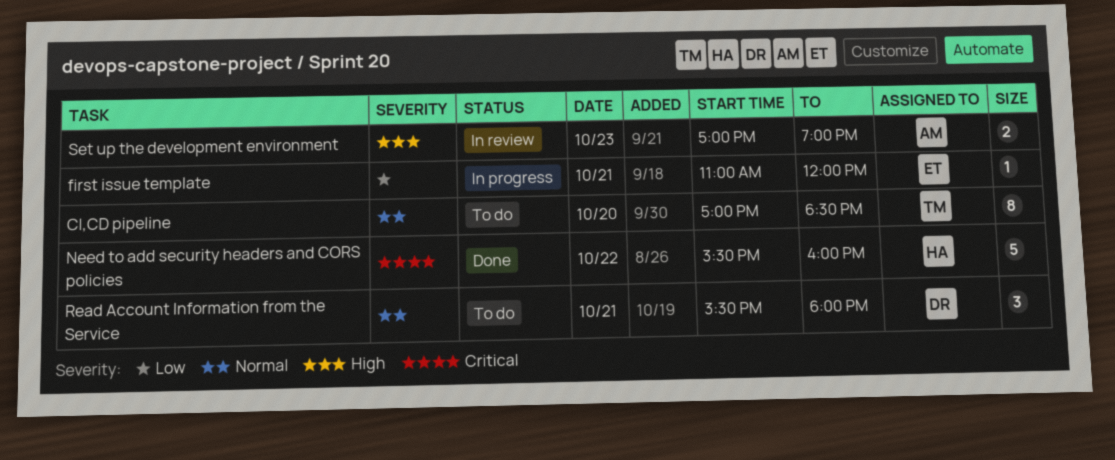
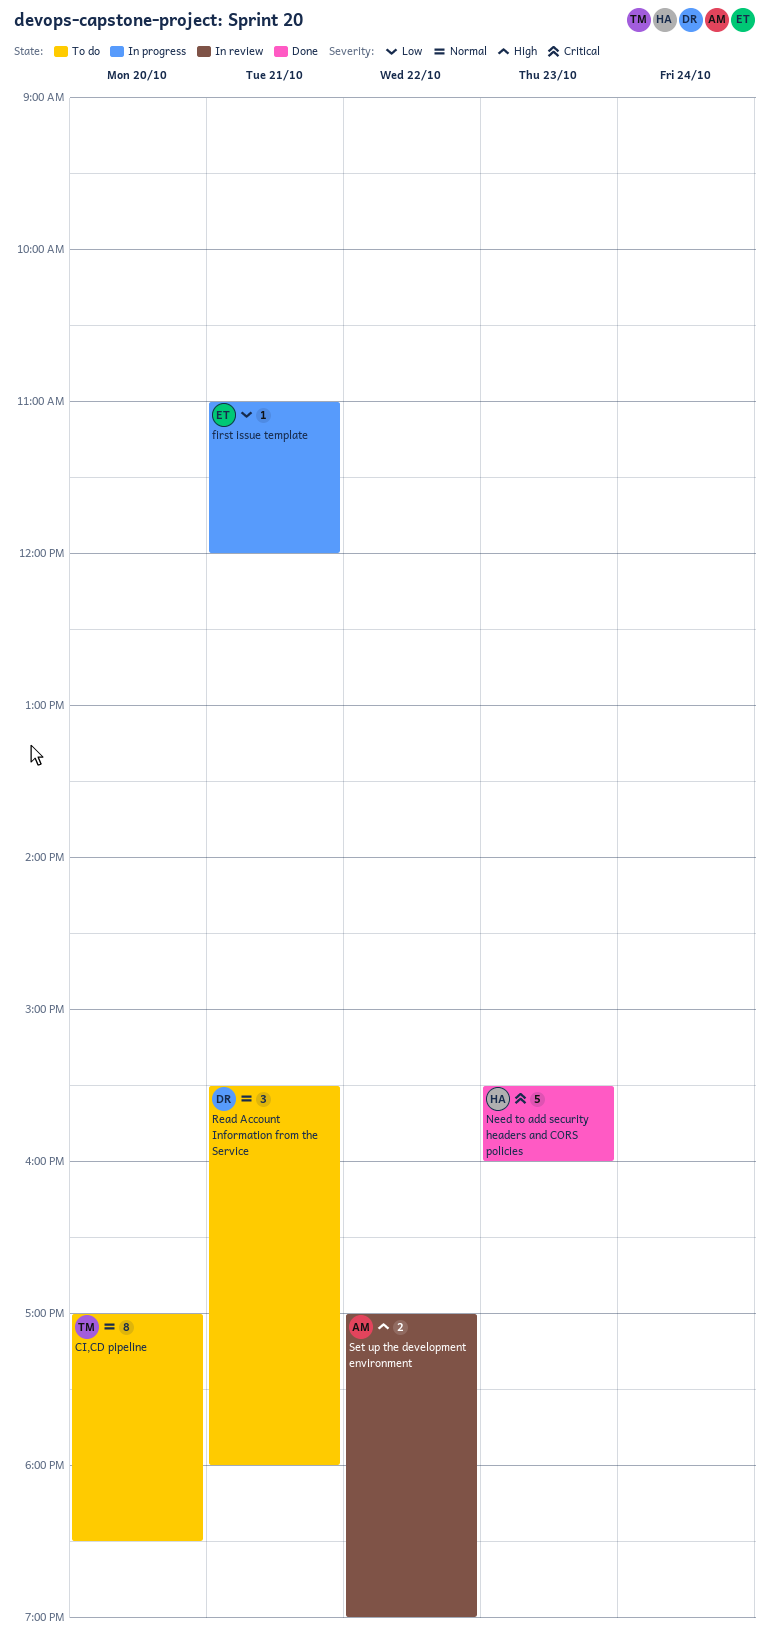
Need to add security headers and CORS policies, day: Oct 22 -> Oct 23
Set up the development environment, day: Oct 23 -> Oct 22

